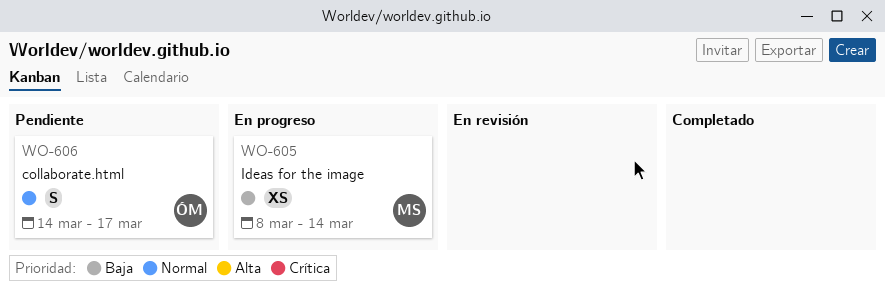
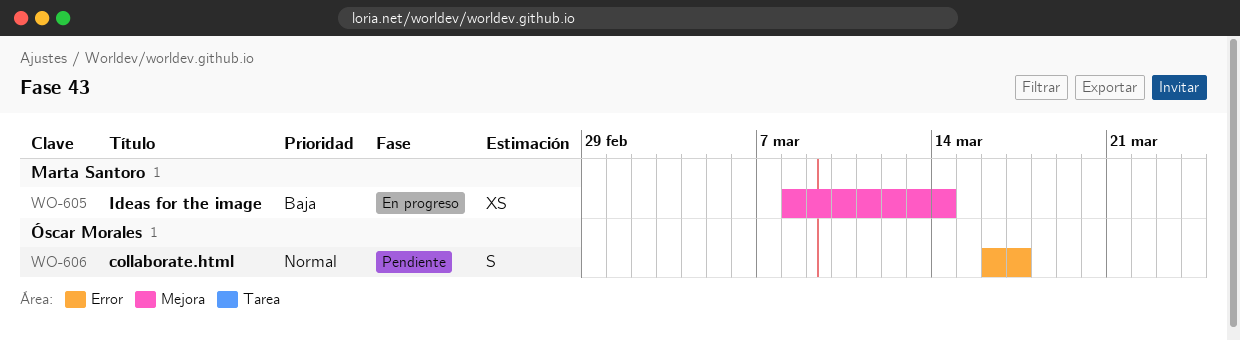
WO-606, start: Mar 14 -> Mar 16

